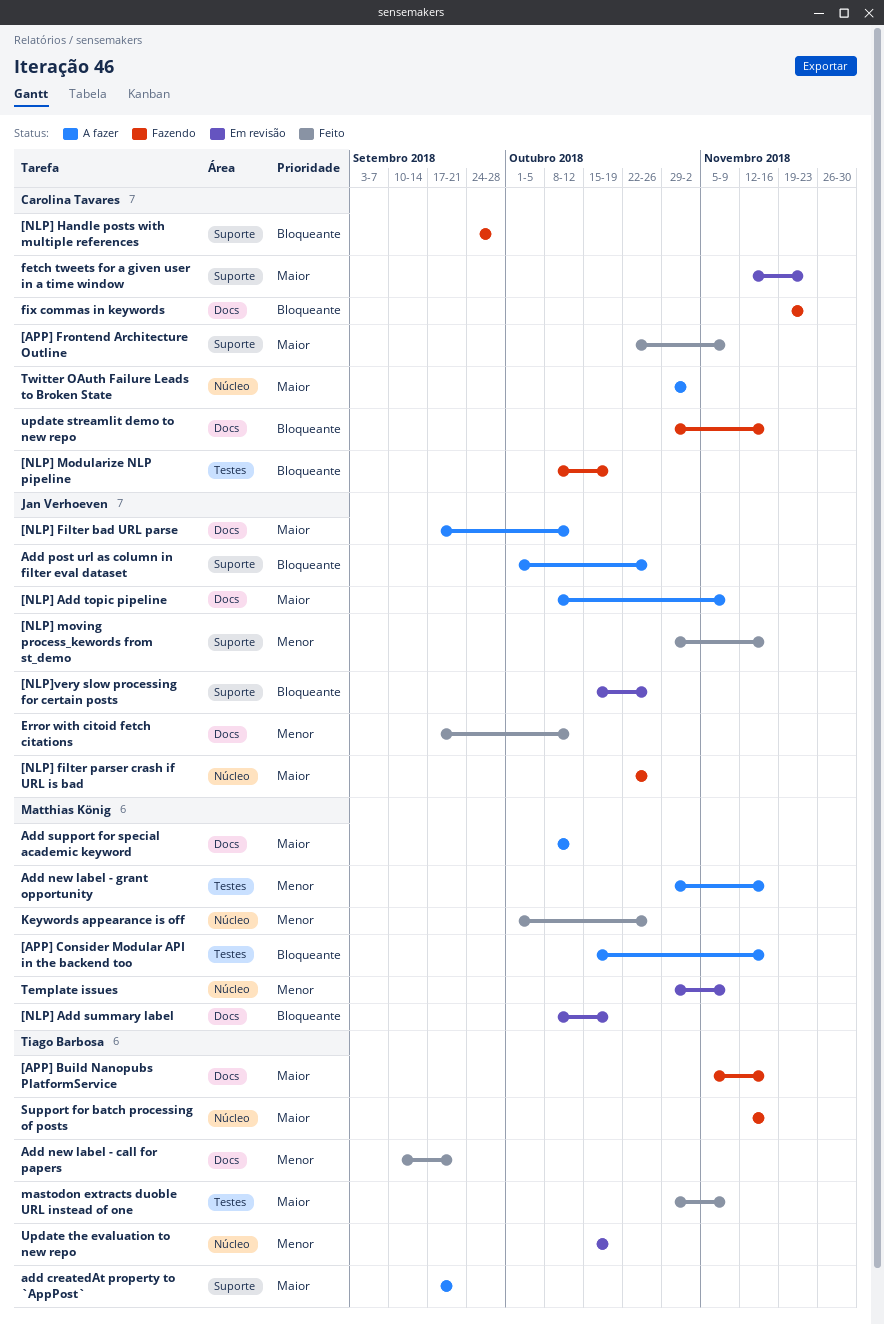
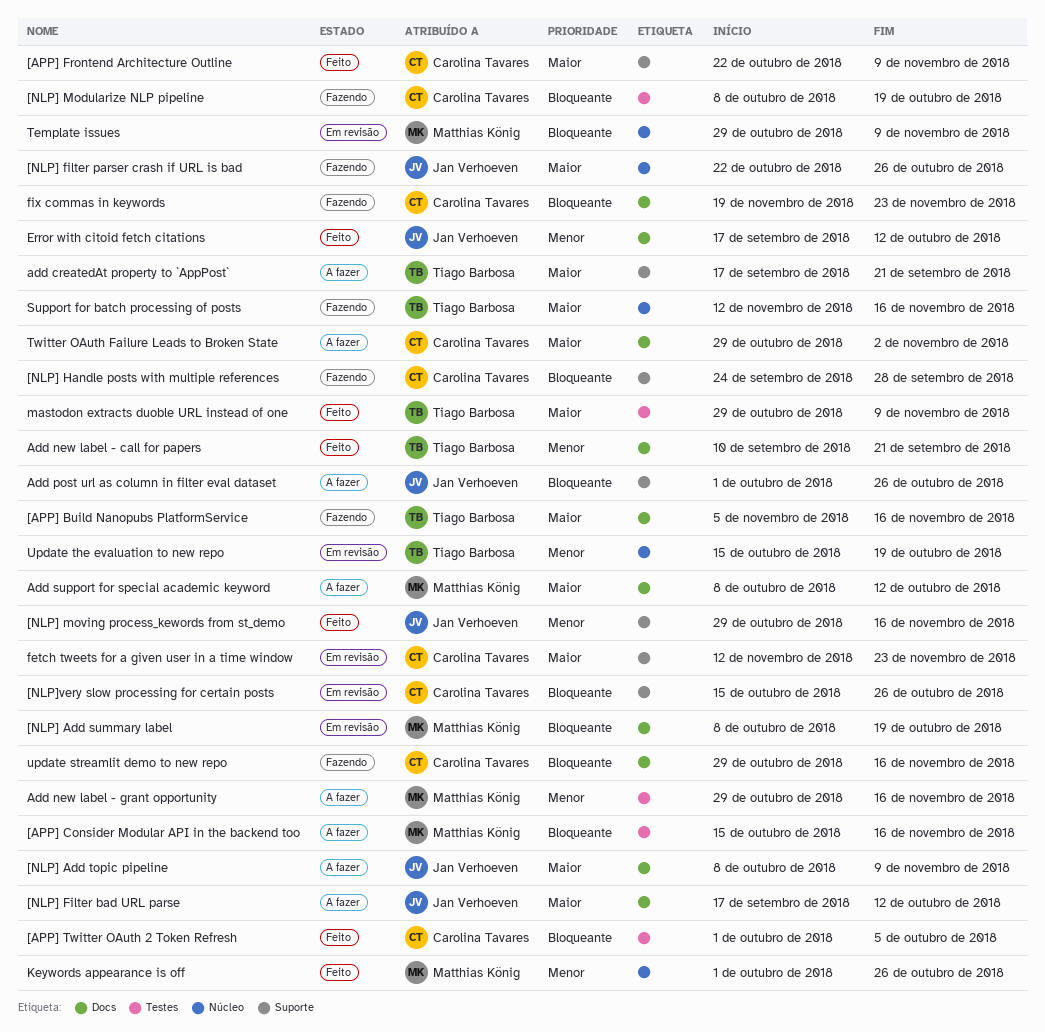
[APP] Twitter OAuth 2 Token Refresh: none -> present
[NLP]very slow processing for certain posts, owner: Jan Verhoeven -> Carolina Tavares
Template issues, priority: Menor -> Bloqueante
Twitter OAuth Failure Leads to Broken State, label: Núcleo -> Docs

